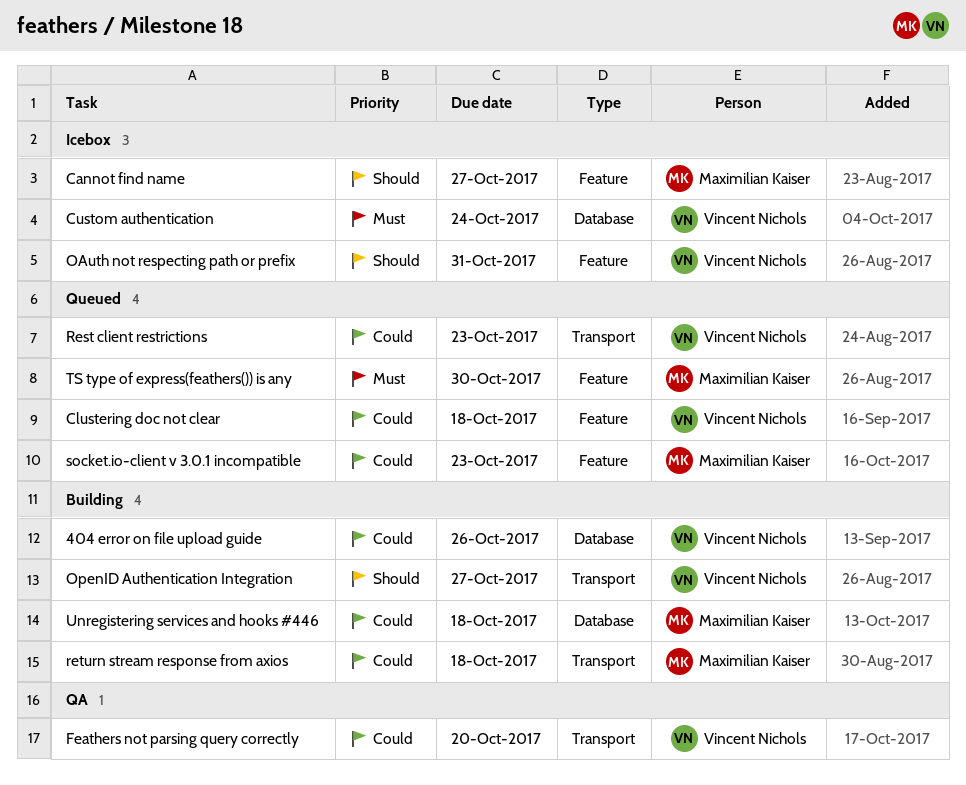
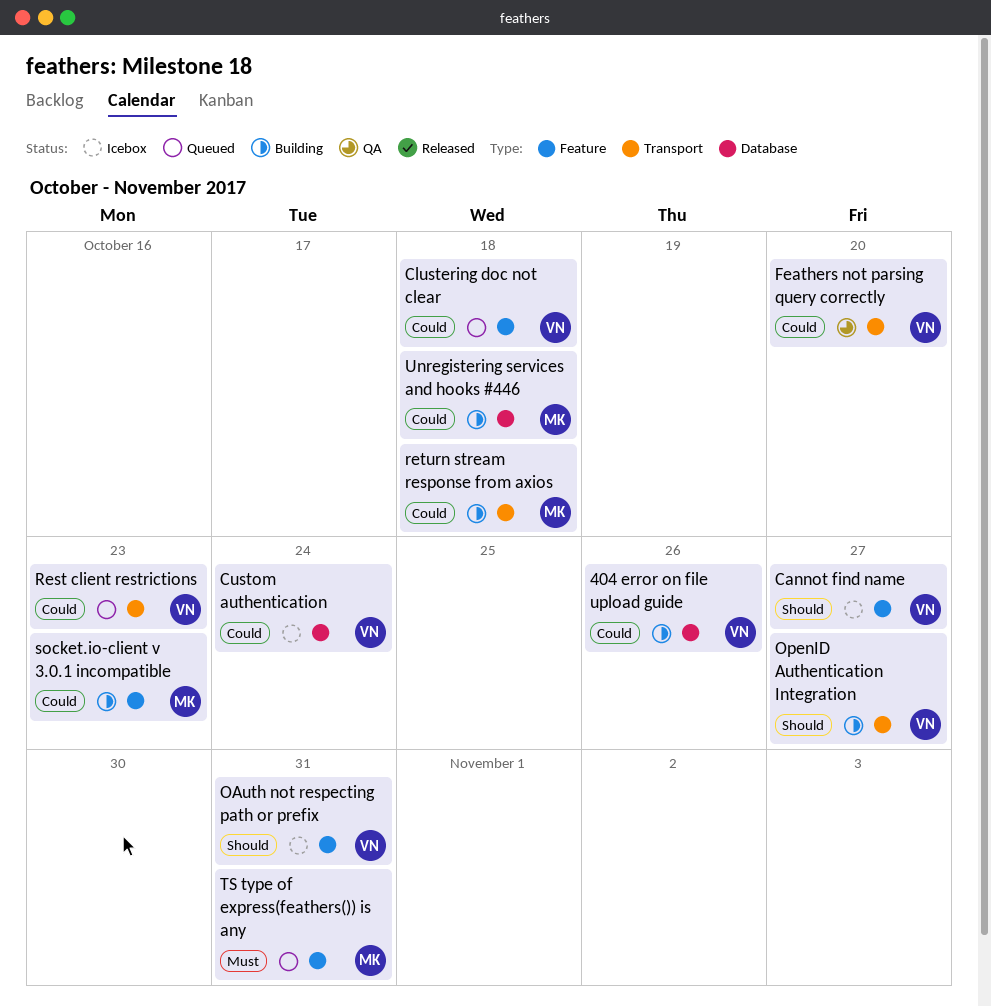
Cannot find name, owner: Maximilian Kaiser -> Vincent Nichols
Custom authentication, priority: Must -> Could
socket.io-client v 3.0.1 incompatible, status: Queued -> Building
TS type of express(feathers()) is any, due: Oct 30 -> Oct 31

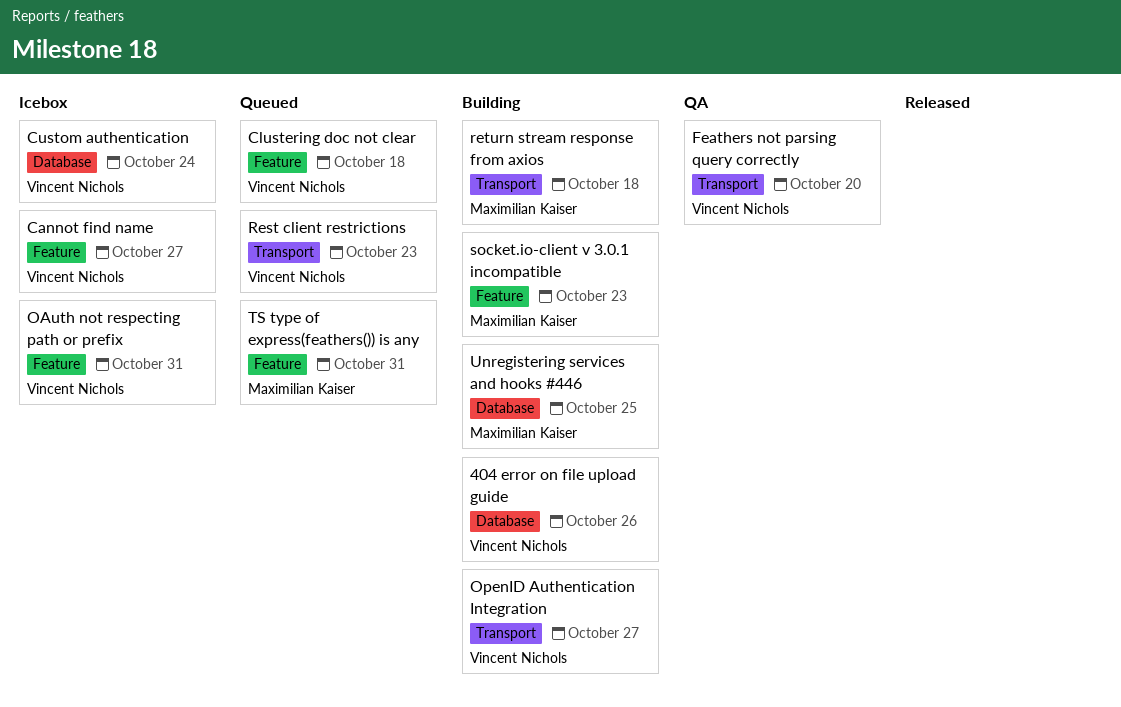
Unregistering services and hooks #446, due: Oct 18 -> Oct 25

